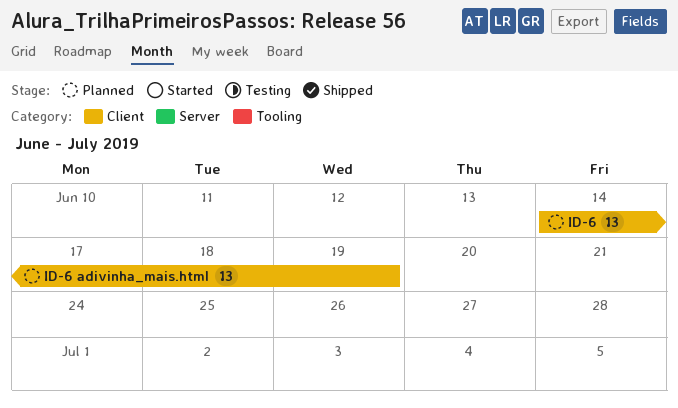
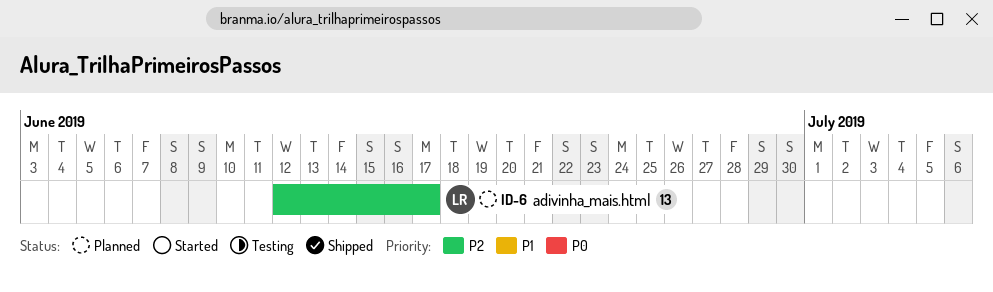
ID-6, start: Jun 14 -> Jun 12
ID-6, due: Jun 19 -> Jun 17

